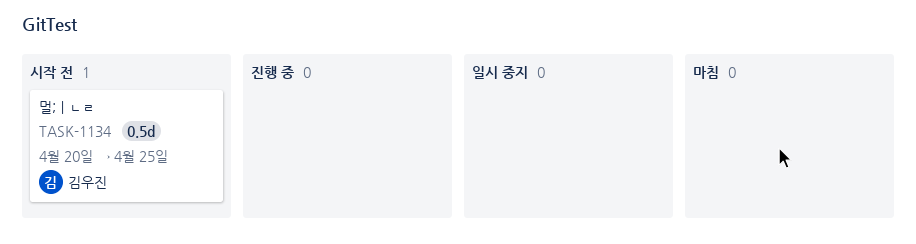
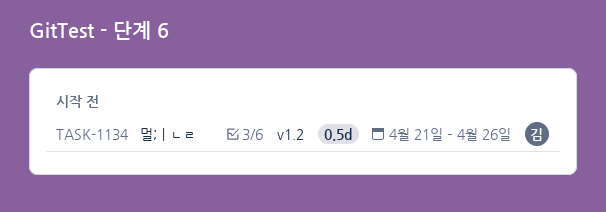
TASK-1134, start: Apr 20 -> Apr 21
TASK-1134, due: Apr 25 -> Apr 26

